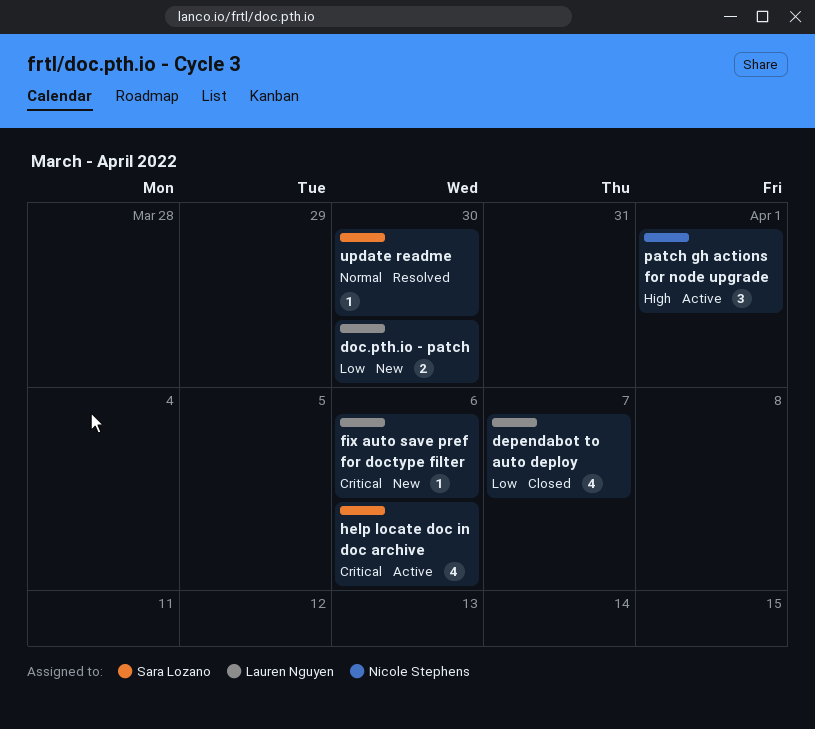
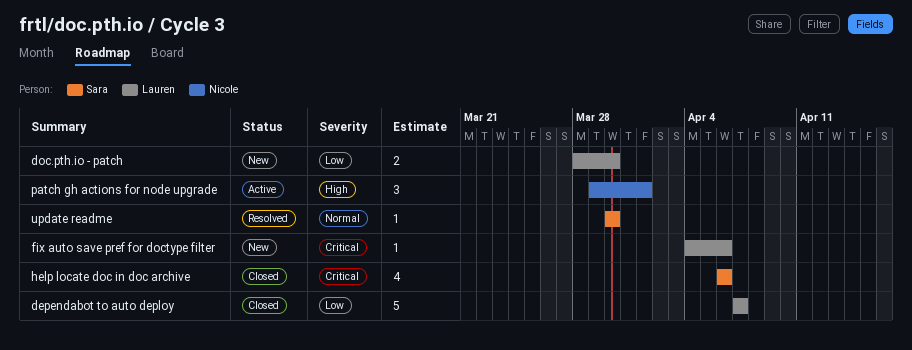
dependabot to auto deploy, estimate: 4 -> 5
help locate doc in doc archive, status: Active -> Closed

